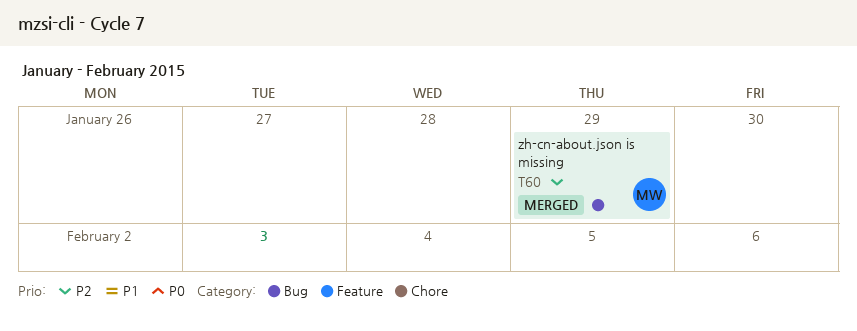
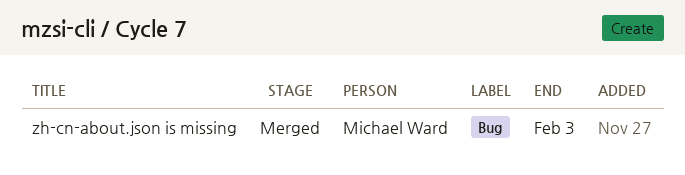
zh-cn-about.json is missing, due: Jan 29 -> Feb 3

